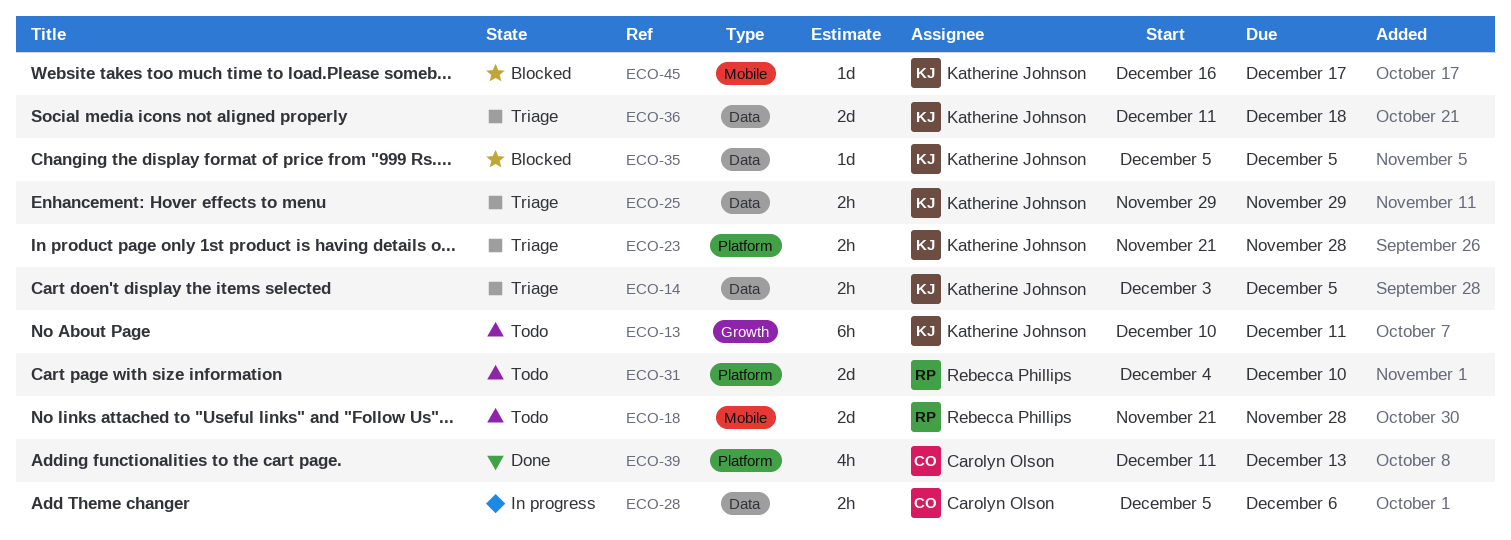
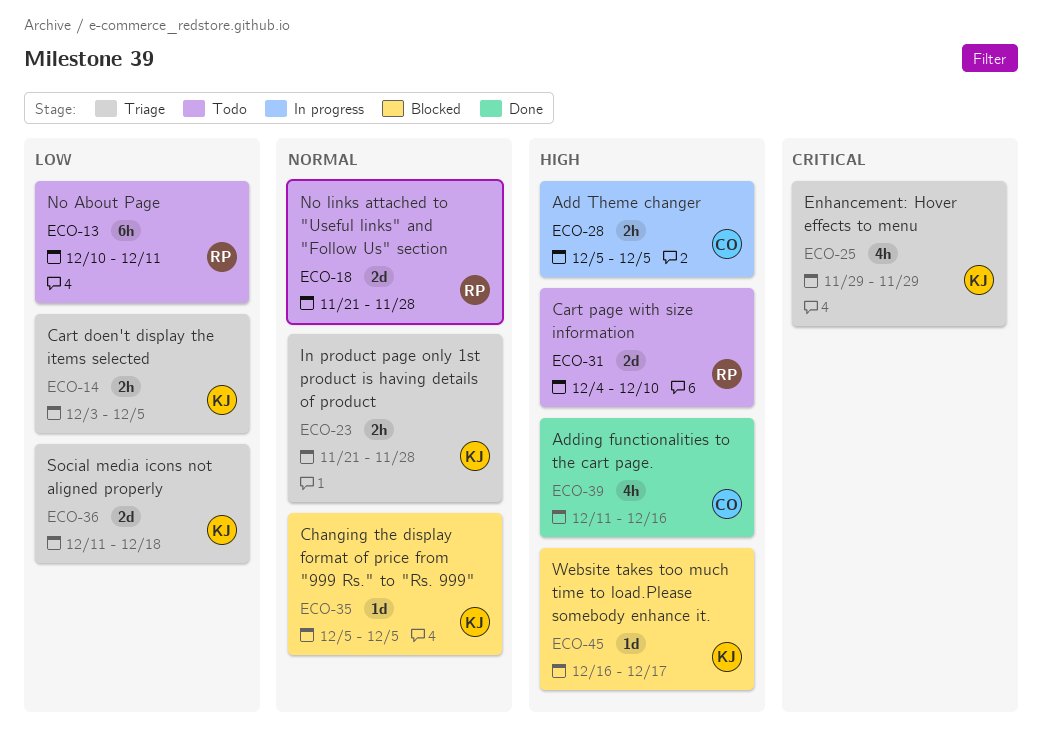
ECO-13, owner: Katherine Johnson -> Rebecca Phillips
ECO-25, estimate: 2h -> 4h
ECO-28, due: Dec 6 -> Dec 5
ECO-39, due: Dec 13 -> Dec 16

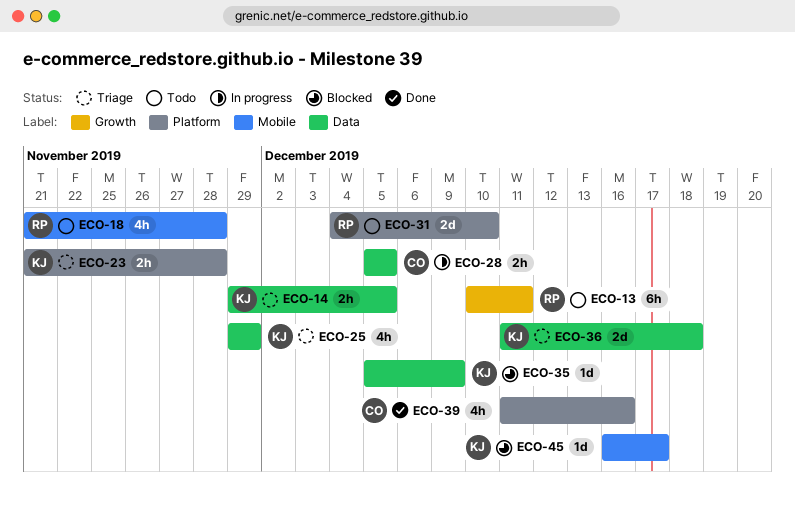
ECO-14, start: Dec 3 -> Nov 29
ECO-18, estimate: 2d -> 4h
ECO-35, due: Dec 5 -> Dec 9

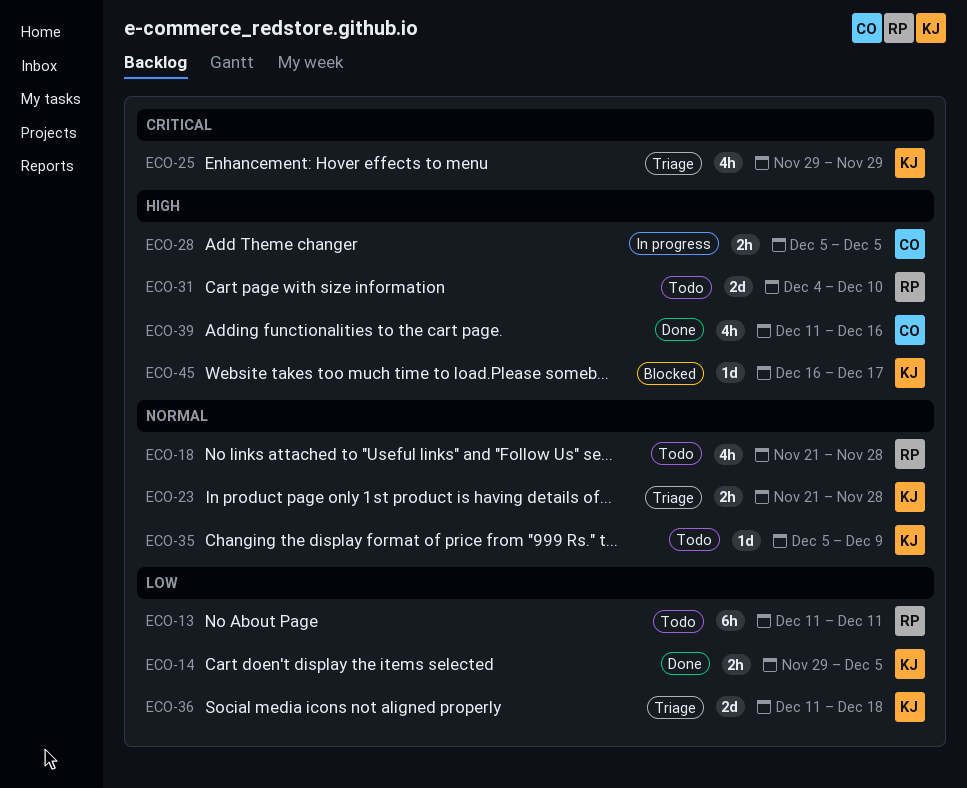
ECO-13, start: Dec 10 -> Dec 11
ECO-14, status: Triage -> Done
ECO-35, status: Blocked -> Todo

